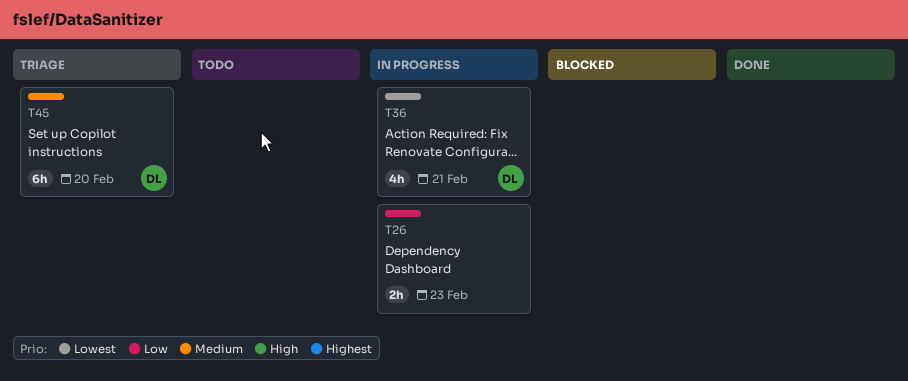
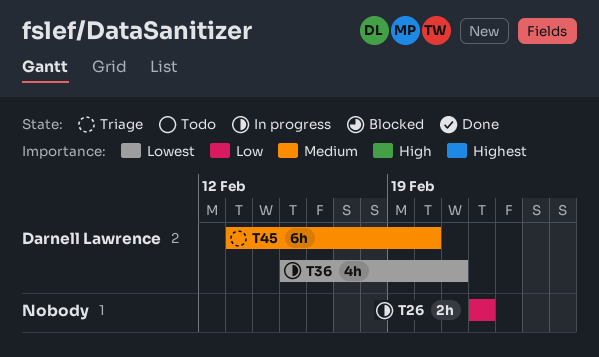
T26, due: Feb 23 -> Feb 22

